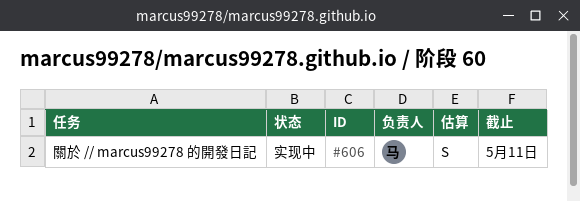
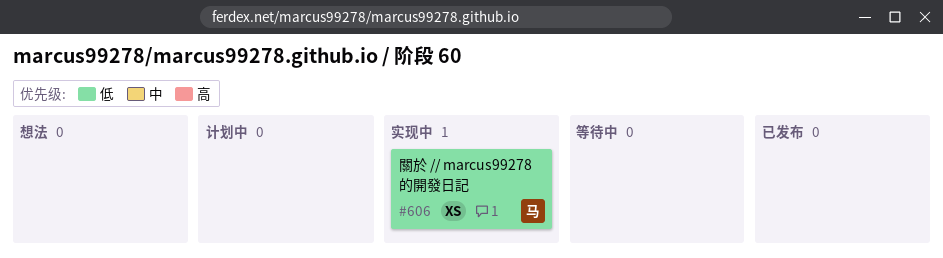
#606, estimate: S -> XS

